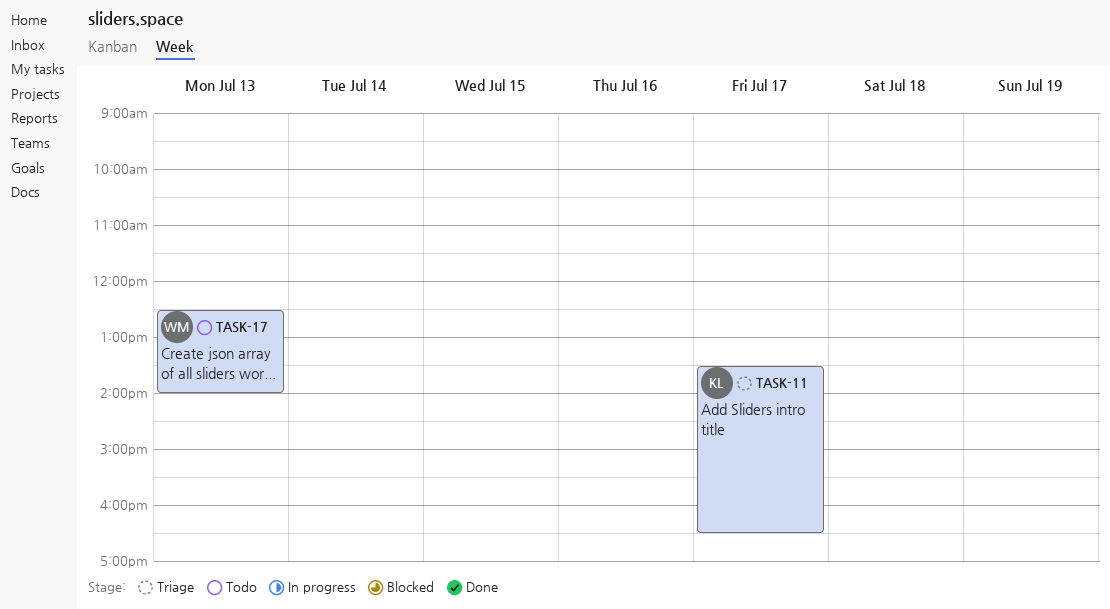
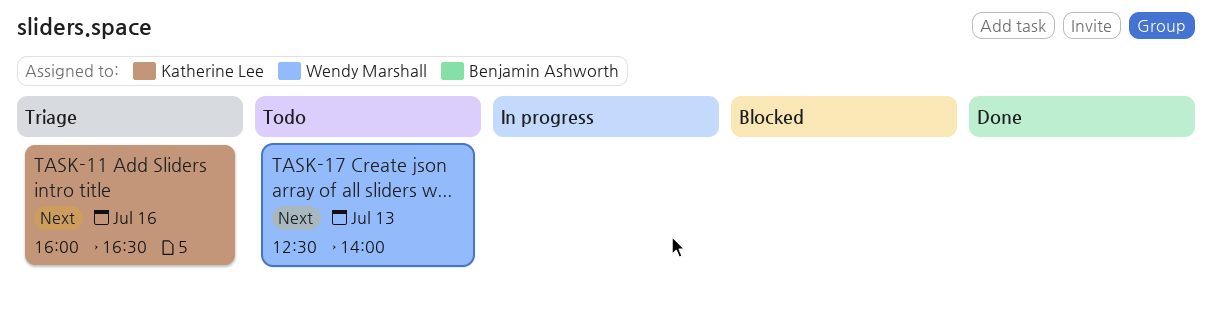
TASK-11, day: Jul 17 -> Jul 16
TASK-11, begins: 13:30 -> 16:00

